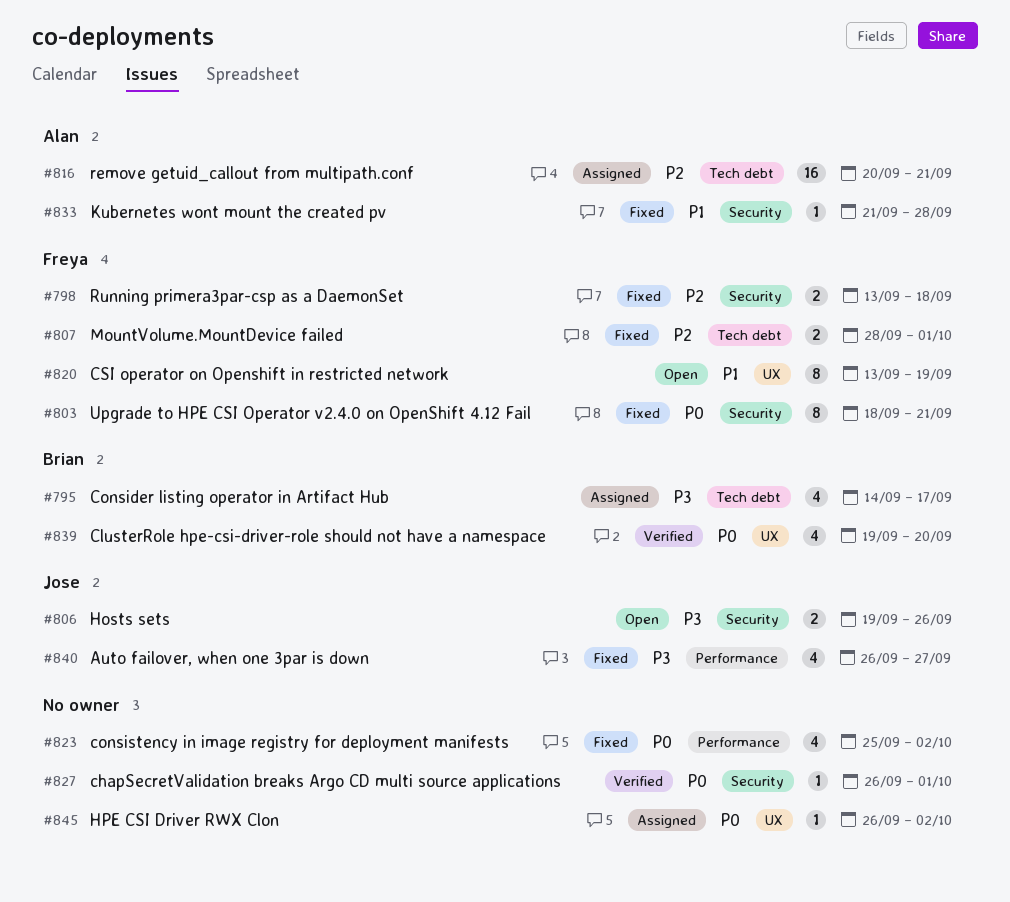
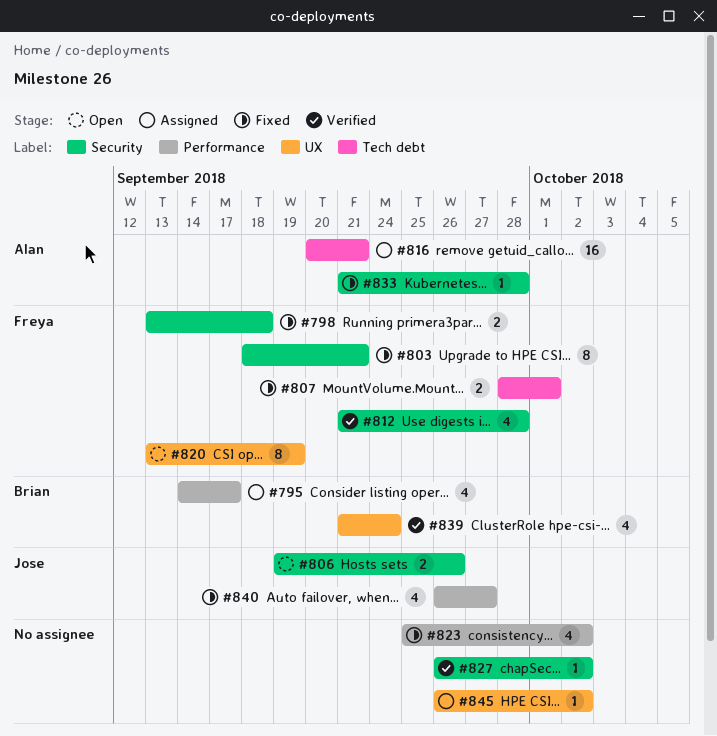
#795, label: Tech debt -> Performance
#812: none -> present
#827, due: Oct 1 -> Oct 2
#839, start: Sep 19 -> Sep 21
#839, due: Sep 20 -> Sep 24

